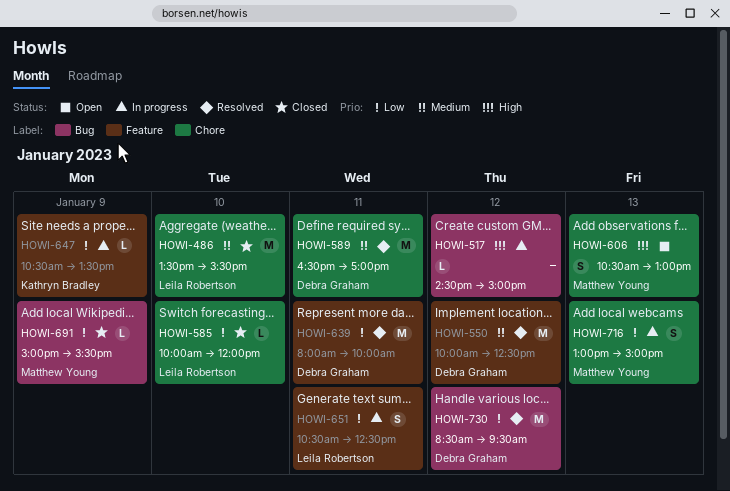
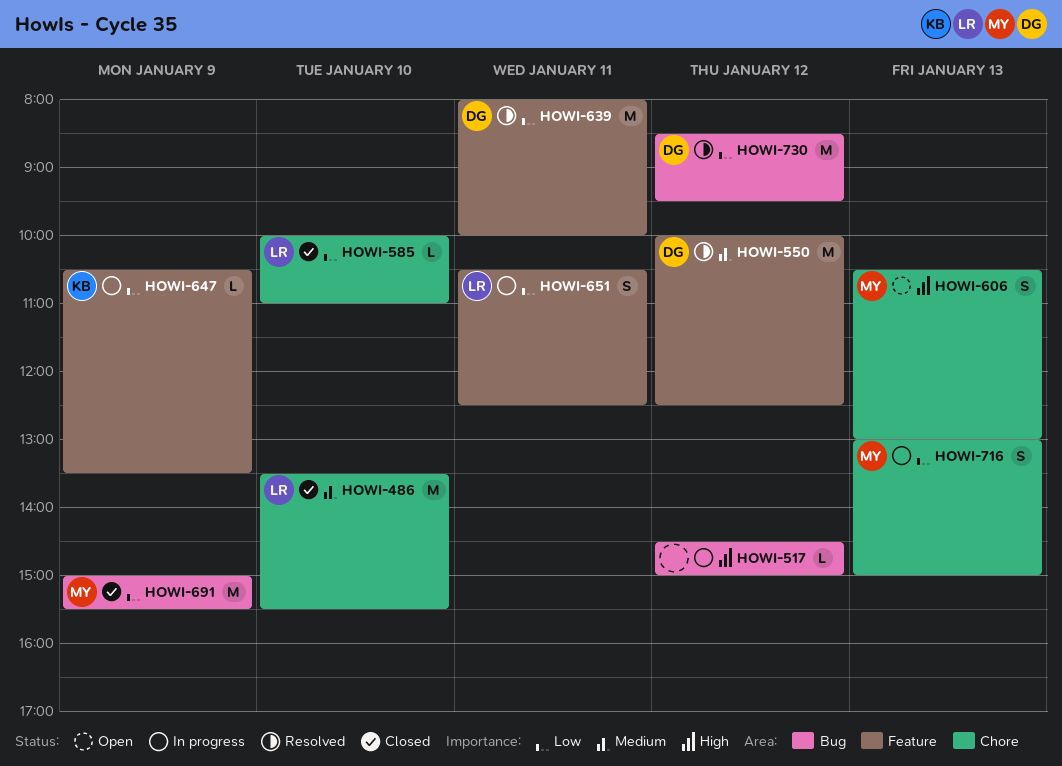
HOWI-585, ends: 12:00 -> 11:00
HOWI-589: present -> none
HOWI-691, estimate: L -> M

